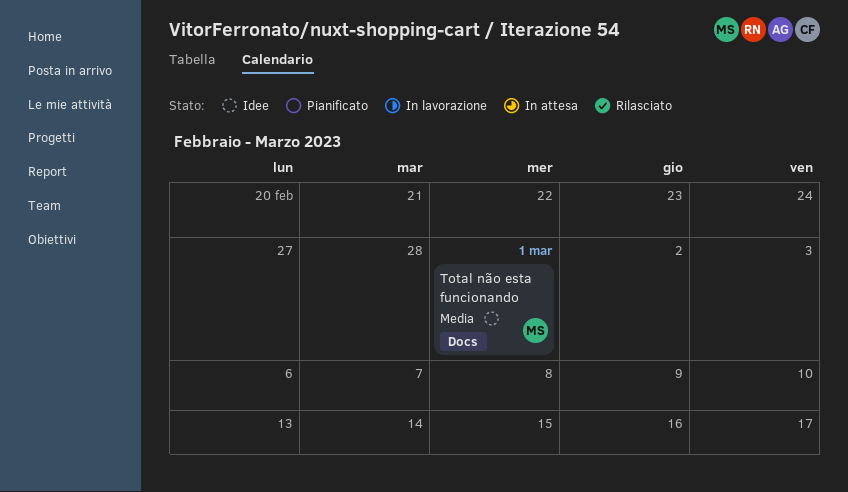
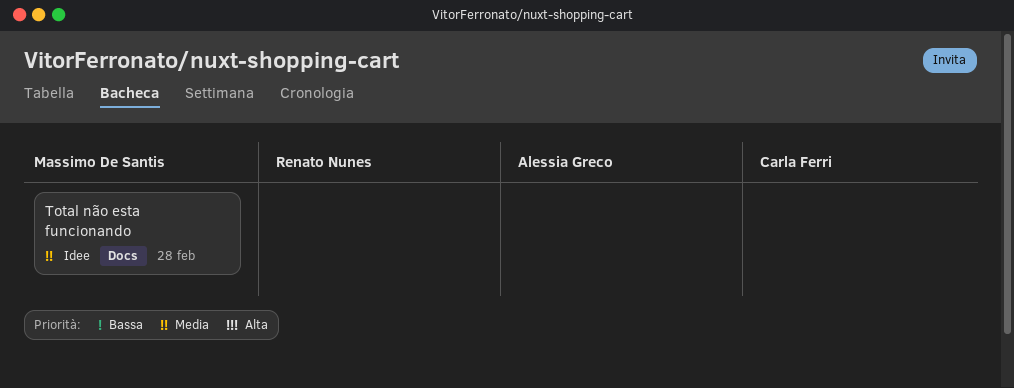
Total não esta funcionando, due: Mar 1 -> Feb 28

